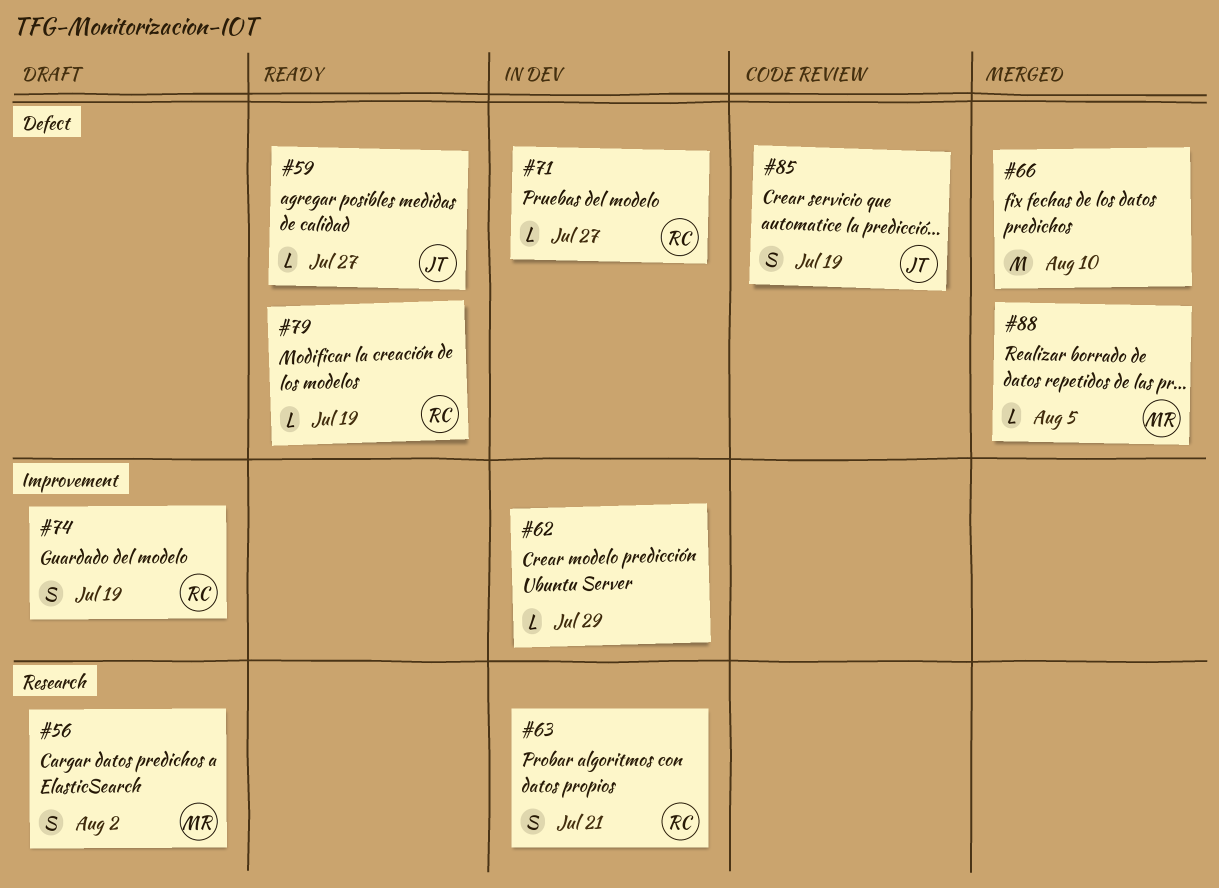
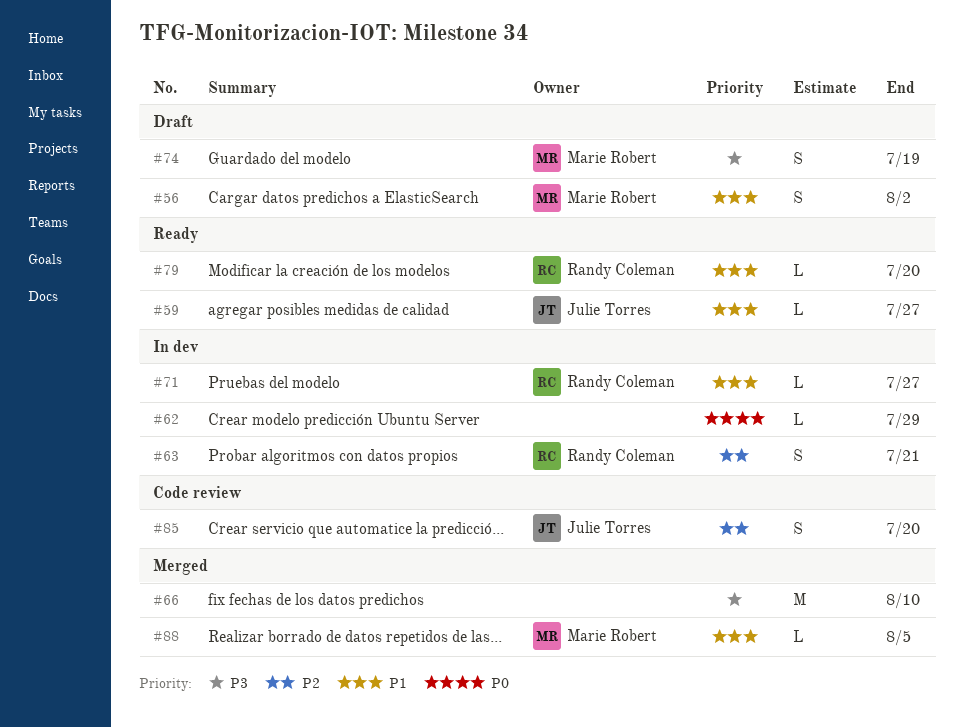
#74, owner: Randy Coleman -> Marie Robert
#79, due: Jul 19 -> Jul 20
#85, due: Jul 19 -> Jul 20

